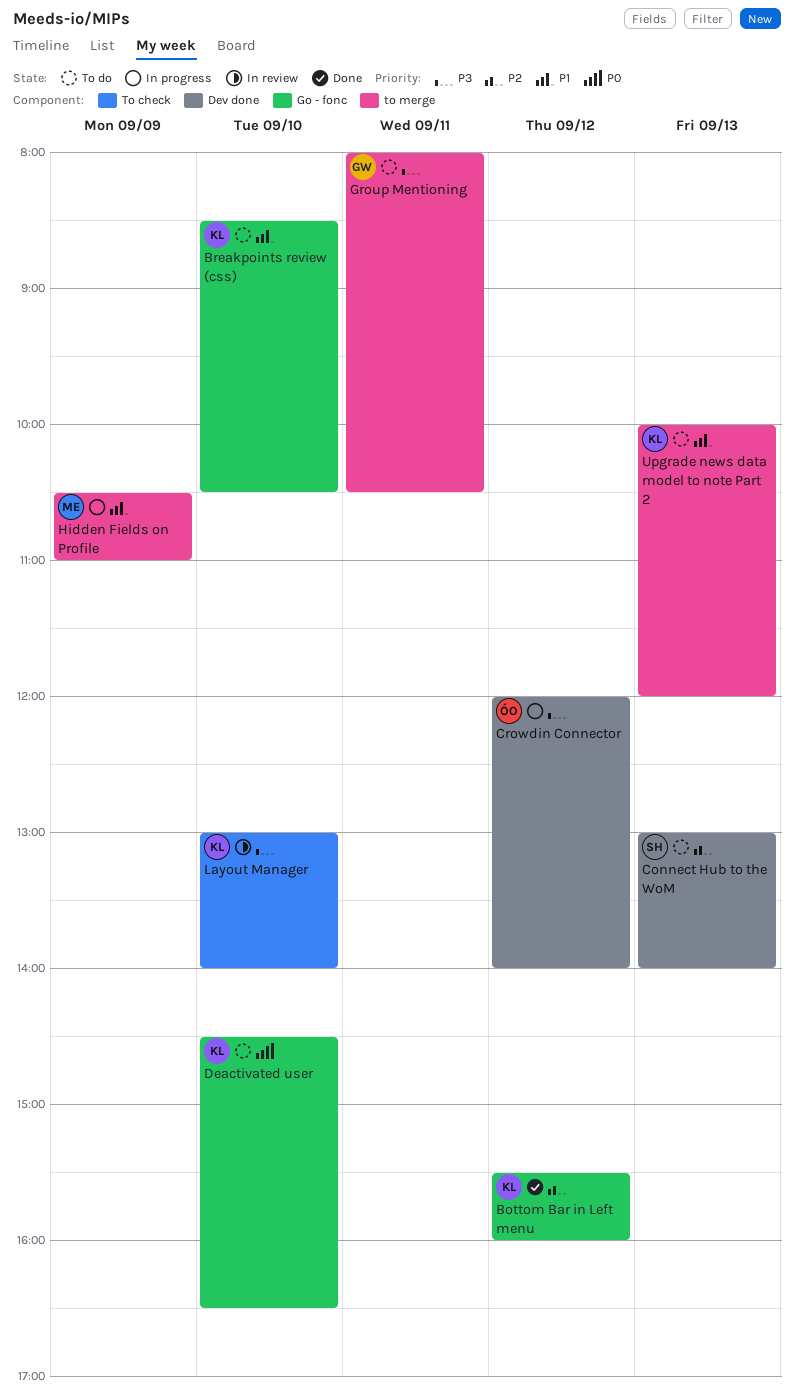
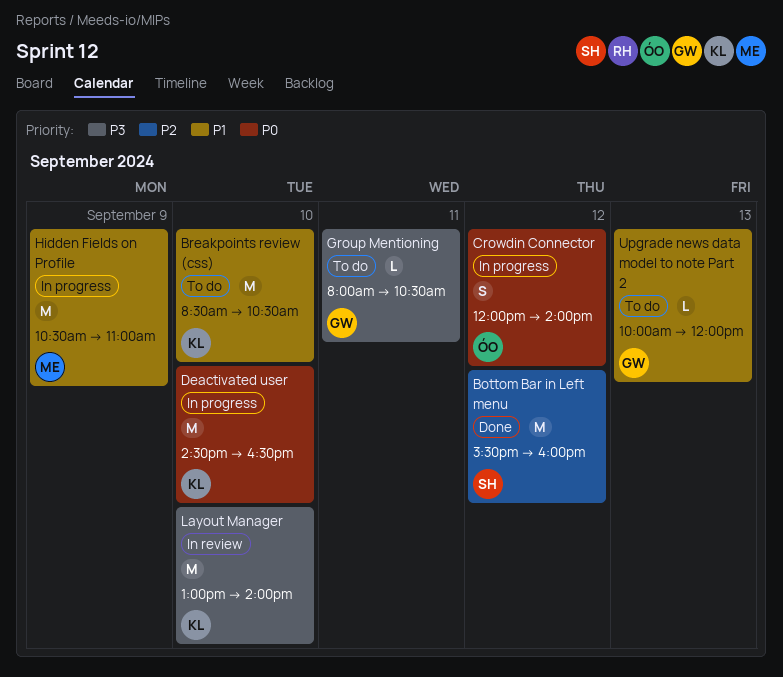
Bottom Bar in Left menu, owner: KL -> SH
Connect Hub to the WoM: present -> none
Crowdin Connector, priority: P3 -> P0
Deactivated user, status: To do -> In progress
Upgrade news data model to note Part 2, owner: KL -> GW

